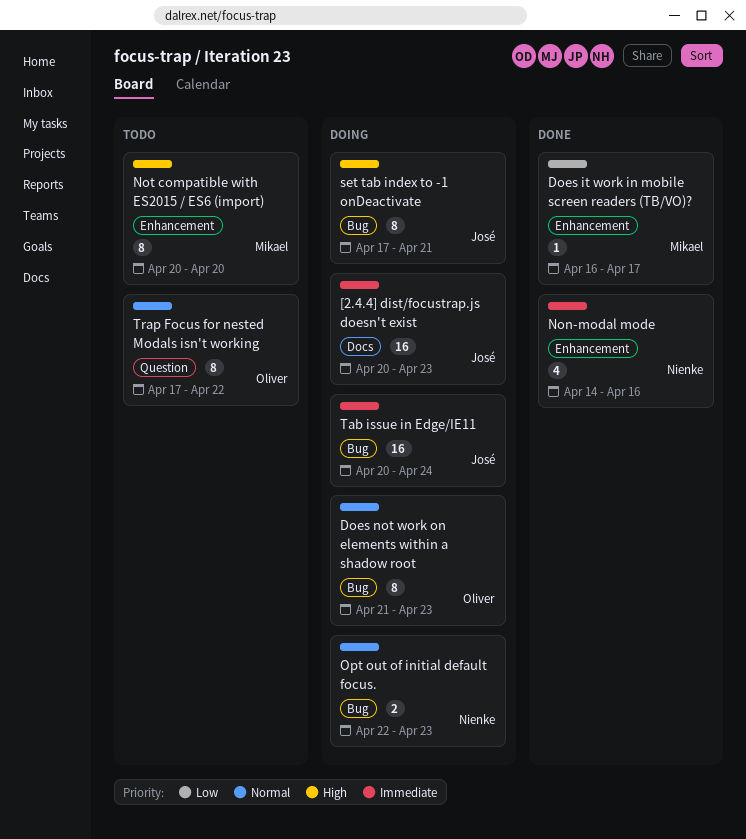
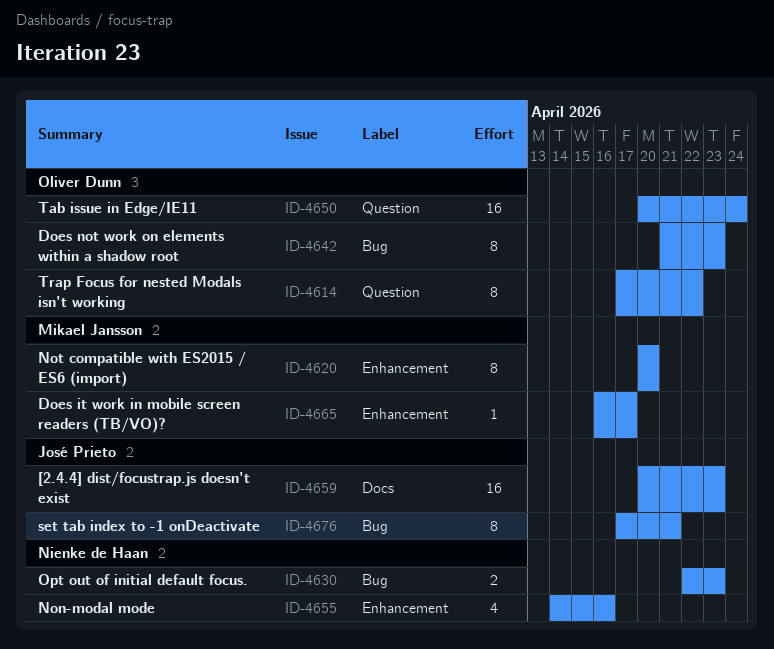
Tab issue in Edge/IE11, owner: José Prieto -> Oliver Dunn
Tab issue in Edge/IE11, label: Bug -> Question

